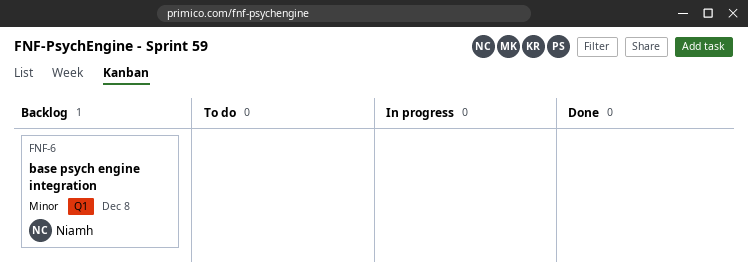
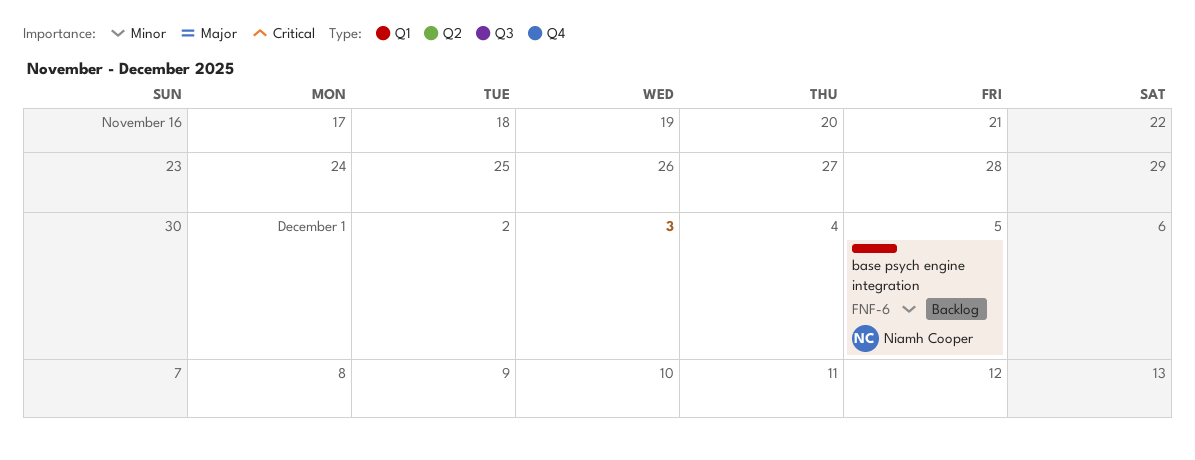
FNF-6, due: Dec 8 -> Dec 5

